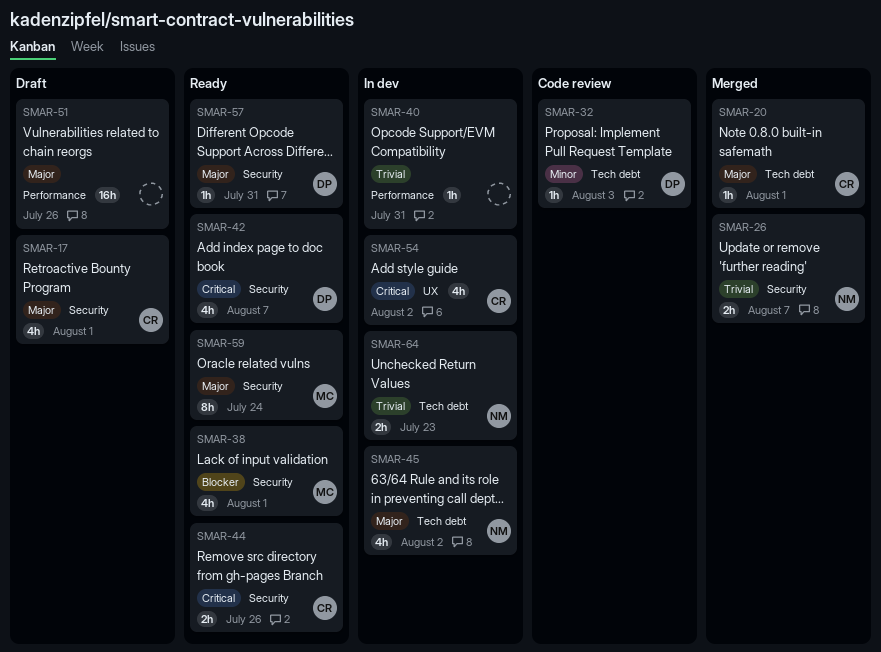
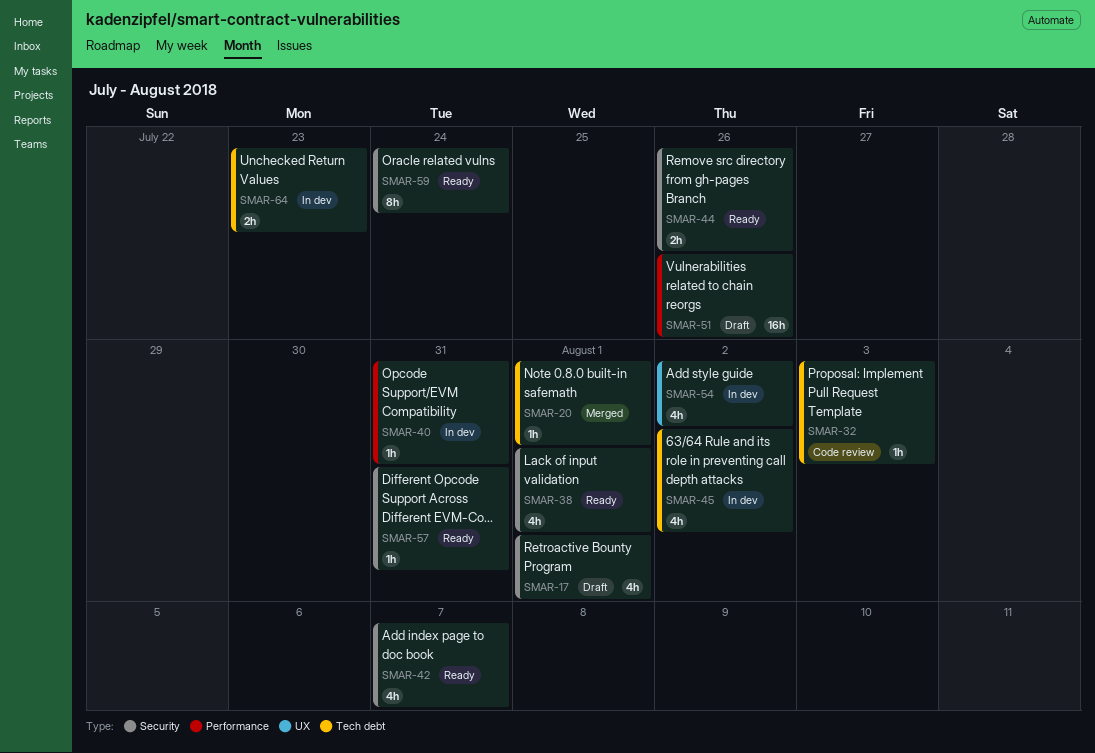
SMAR-26: present -> none

